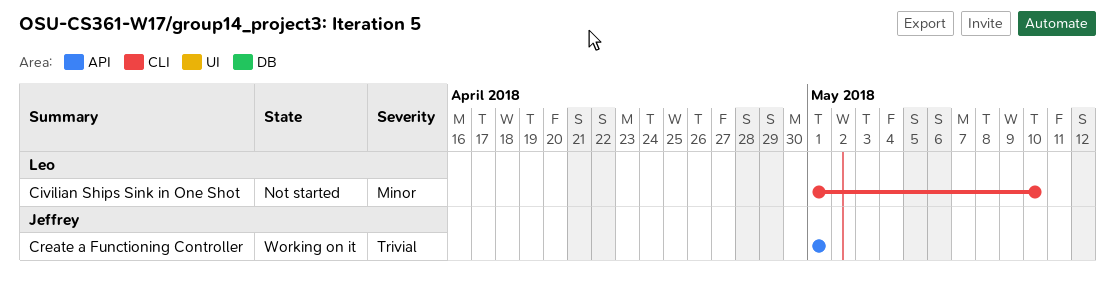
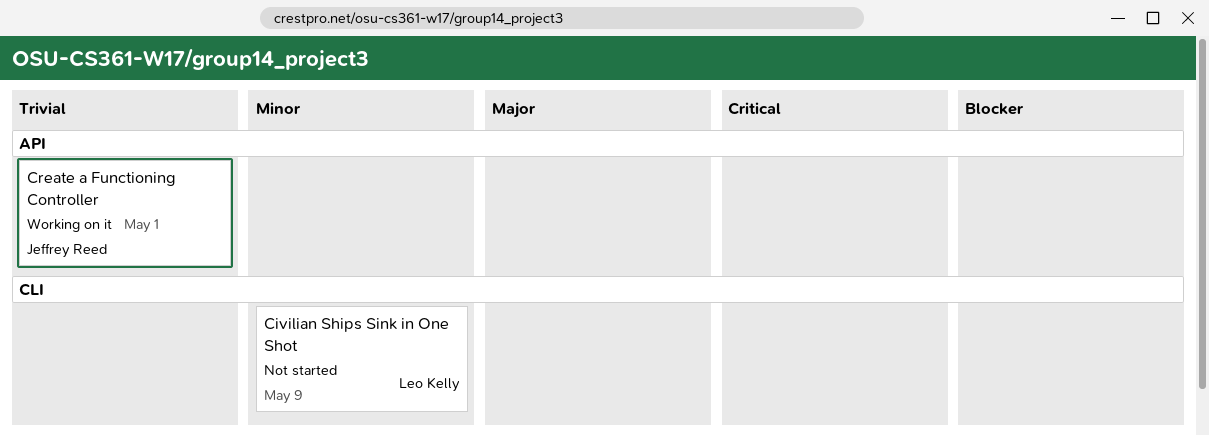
Civilian Ships Sink in One Shot, due: May 10 -> May 9

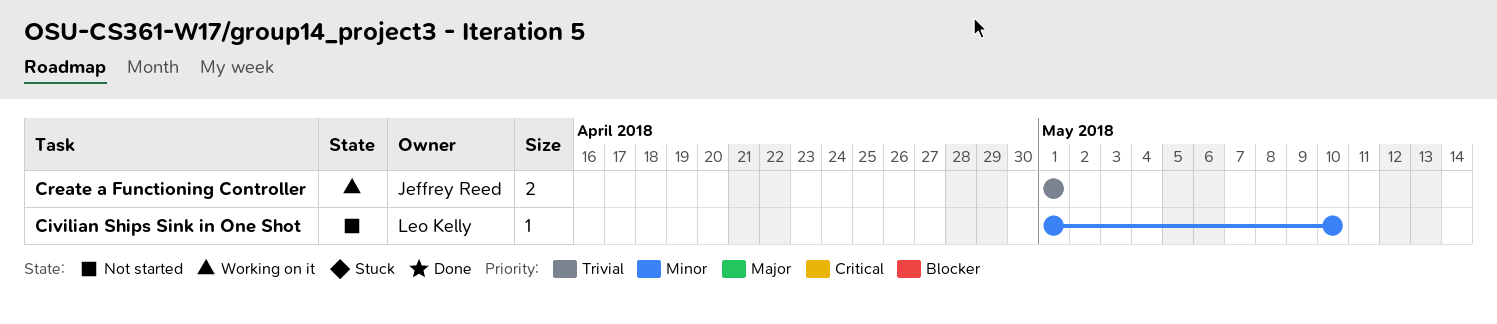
Civilian Ships Sink in One Shot, due: May 9 -> May 10

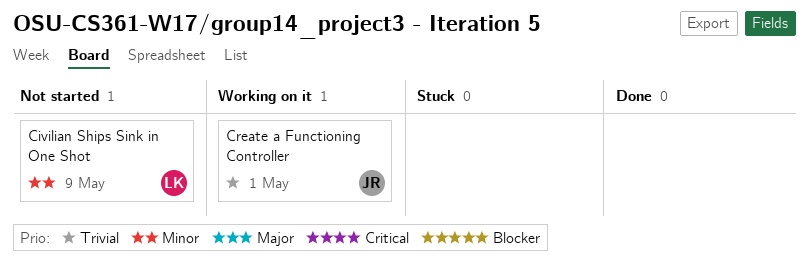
Civilian Ships Sink in One Shot, due: May 10 -> May 9

